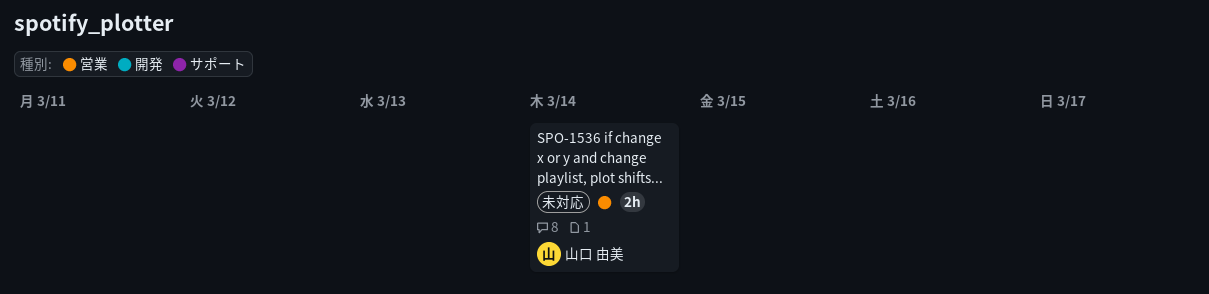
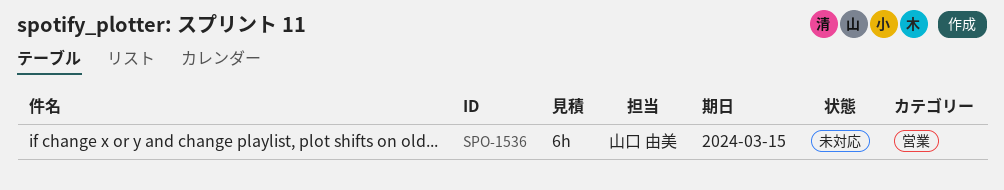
SPO-1536, estimate: 2h -> 6h
SPO-1536, due: Mar 14 -> Mar 15

